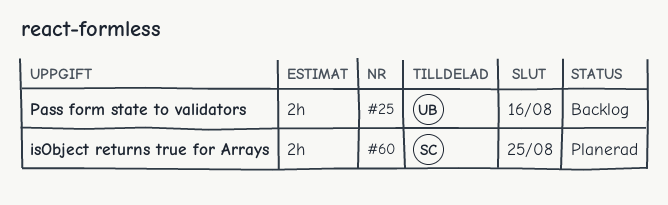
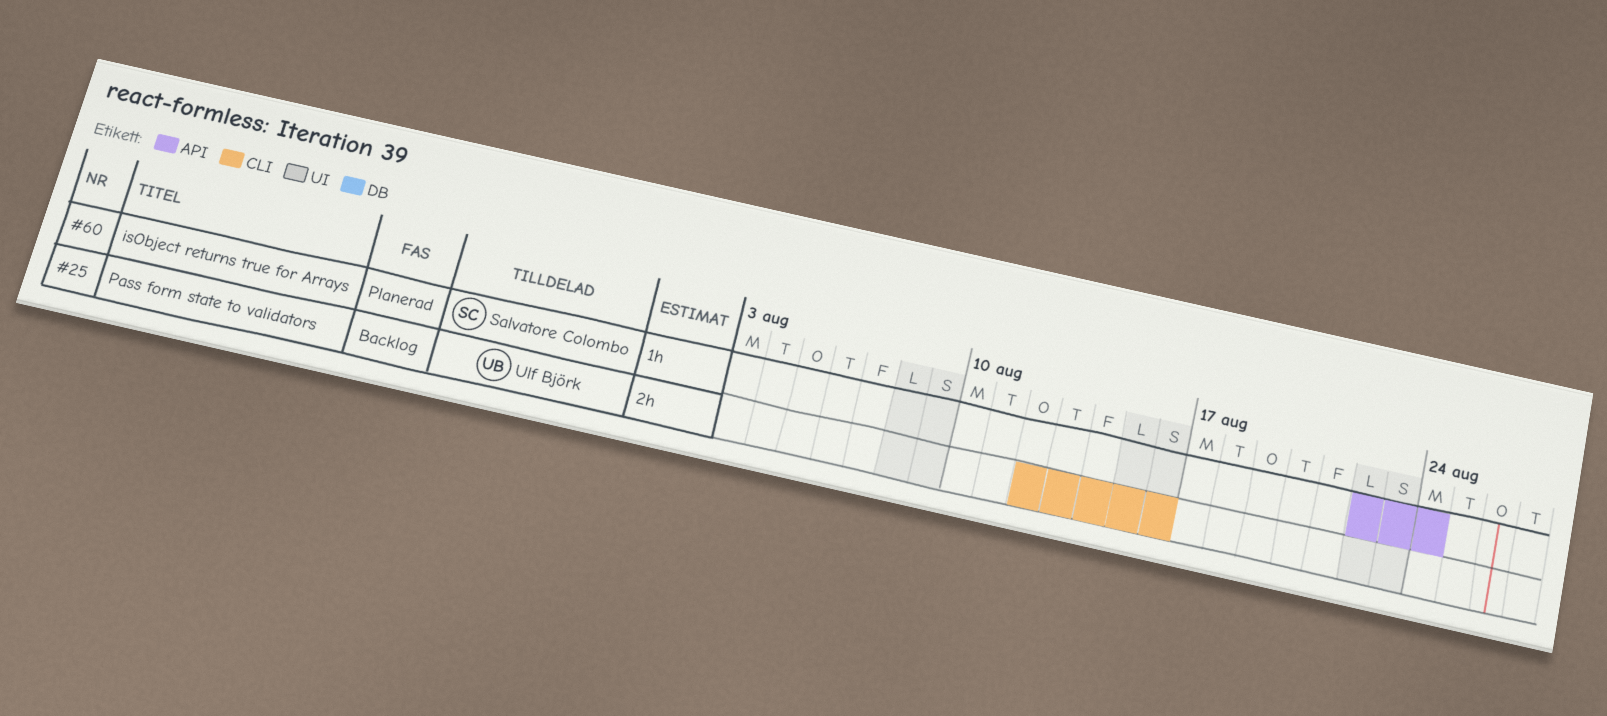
#60, estimate: 2h -> 1h
#60, due: Aug 25 -> Aug 24

